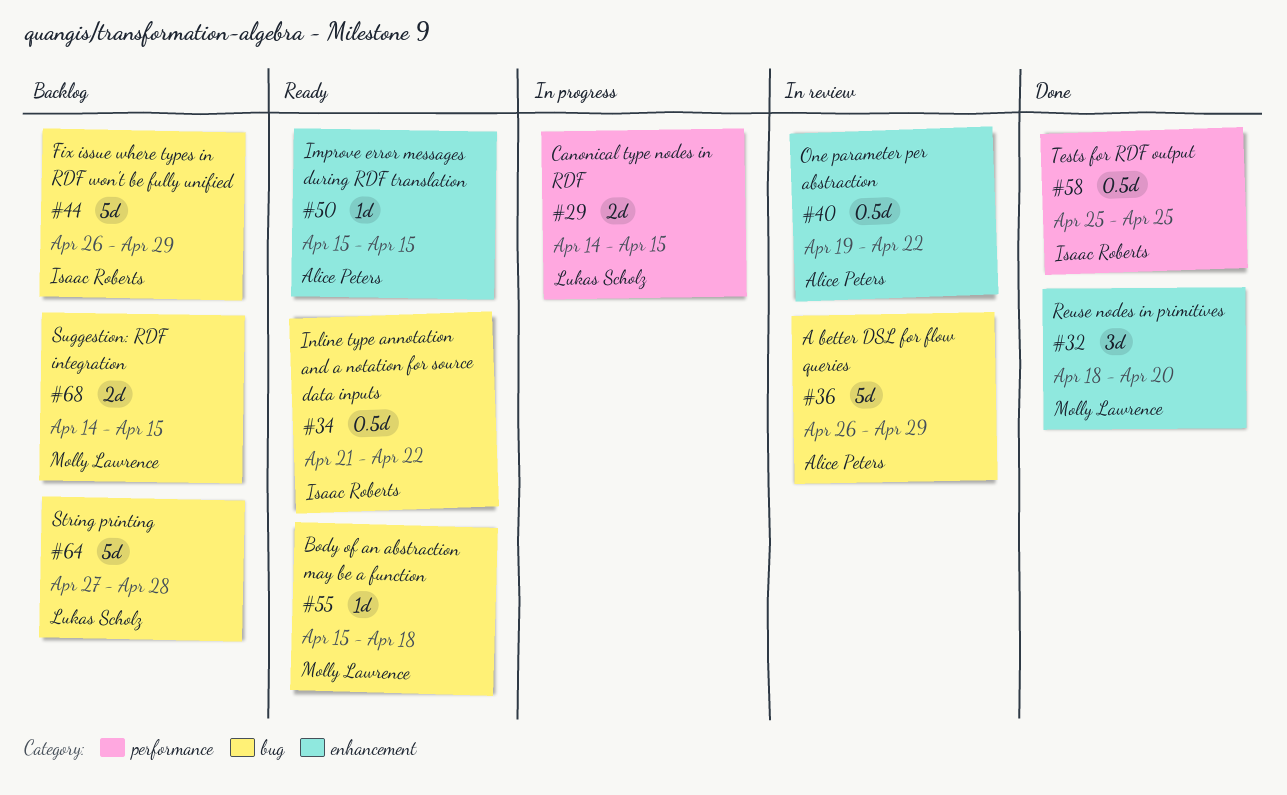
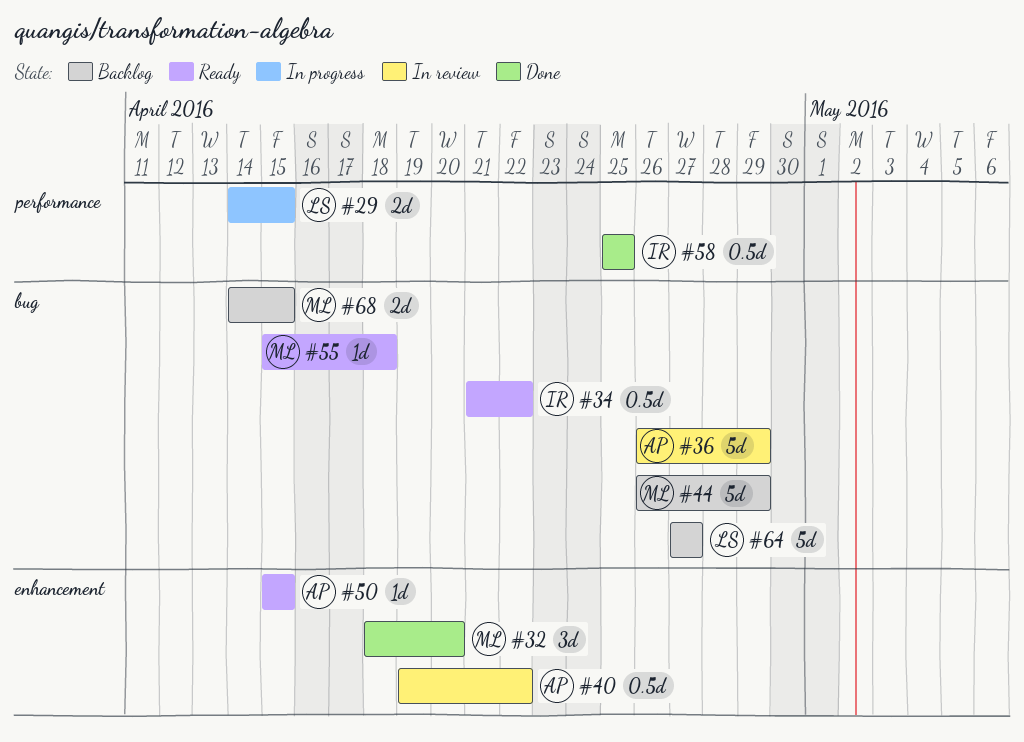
#44, owner: Isaac Roberts -> Molly Lawrence
#64, due: Apr 28 -> Apr 27

